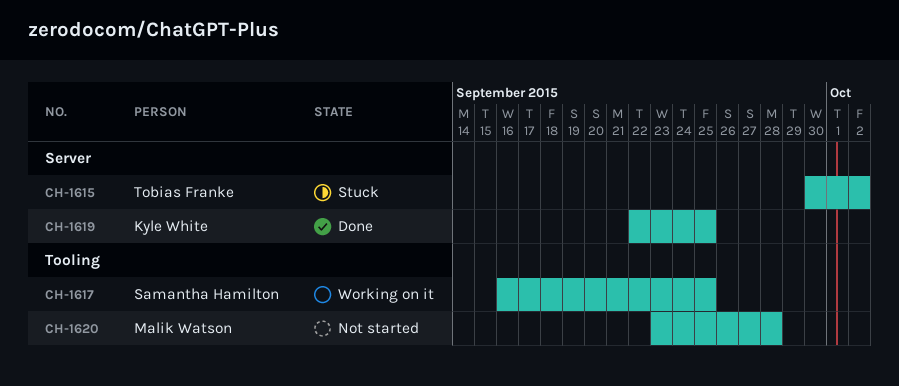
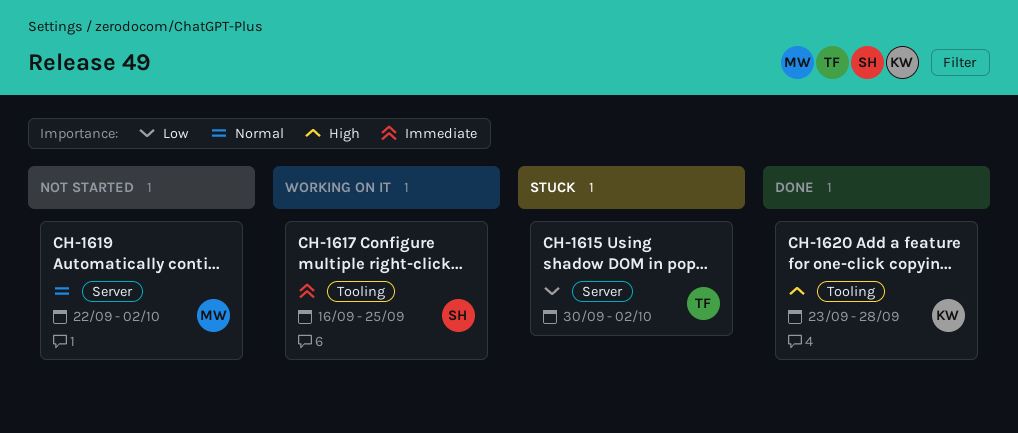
CH-1619, status: Done -> Not started
CH-1619, owner: Kyle White -> Malik Watson
CH-1619, due: Sep 25 -> Oct 2
CH-1620, status: Not started -> Done
CH-1620, owner: Malik Watson -> Kyle White

